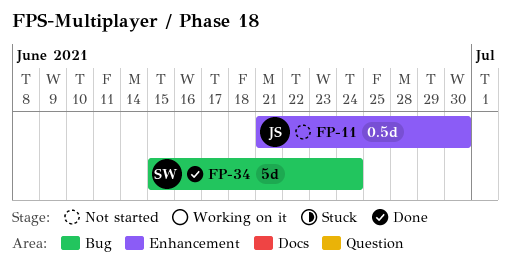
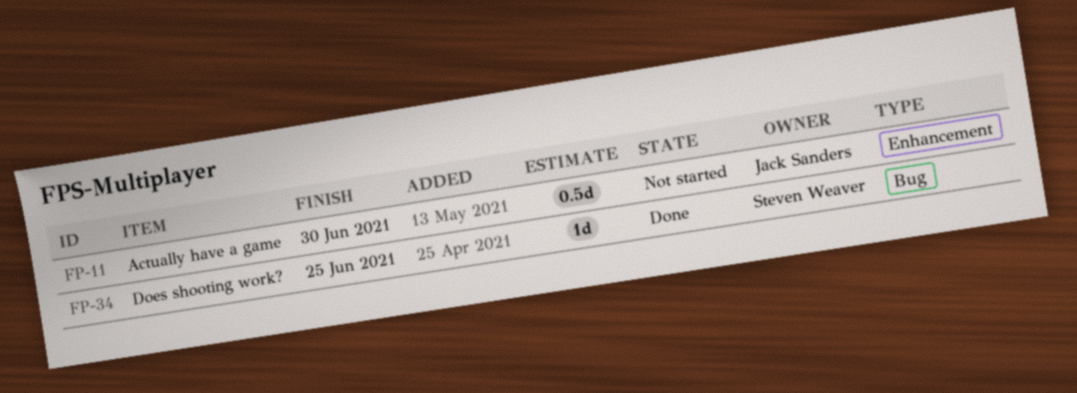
FP-34, estimate: 5d -> 1d
FP-34, due: Jun 24 -> Jun 25

